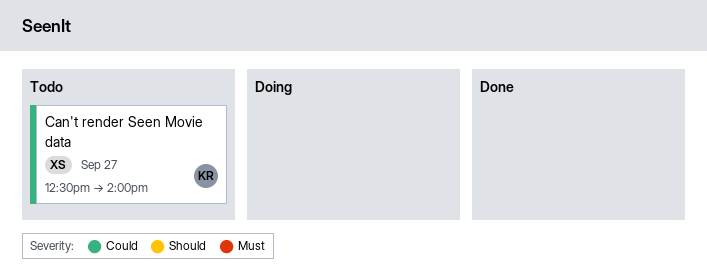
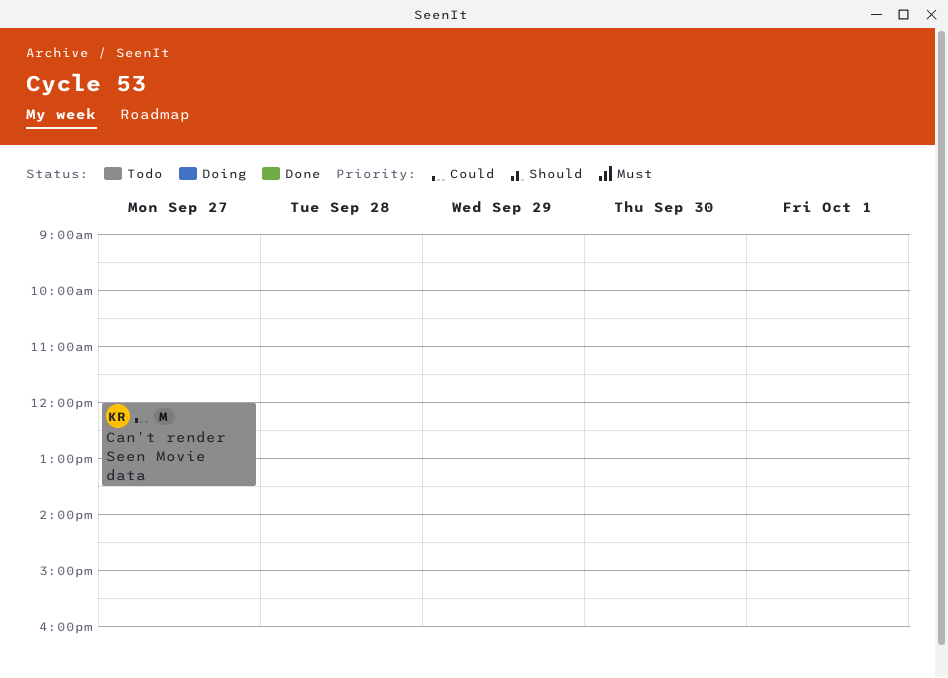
Can't render Seen Movie data, estimate: XS -> M
Can't render Seen Movie data, begins: 12:30 -> 12:00
Can't render Seen Movie data, ends: 14:00 -> 13:30

